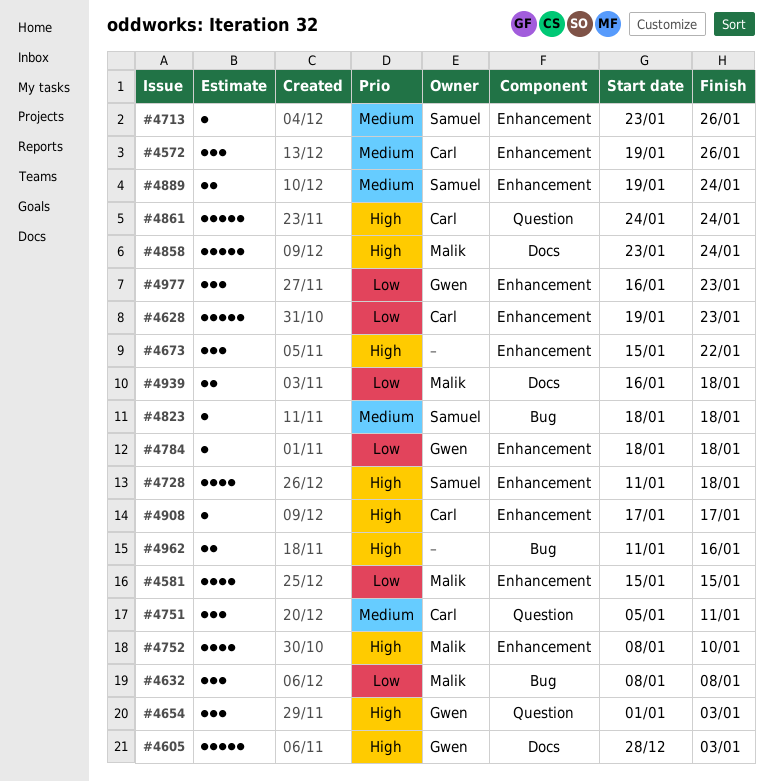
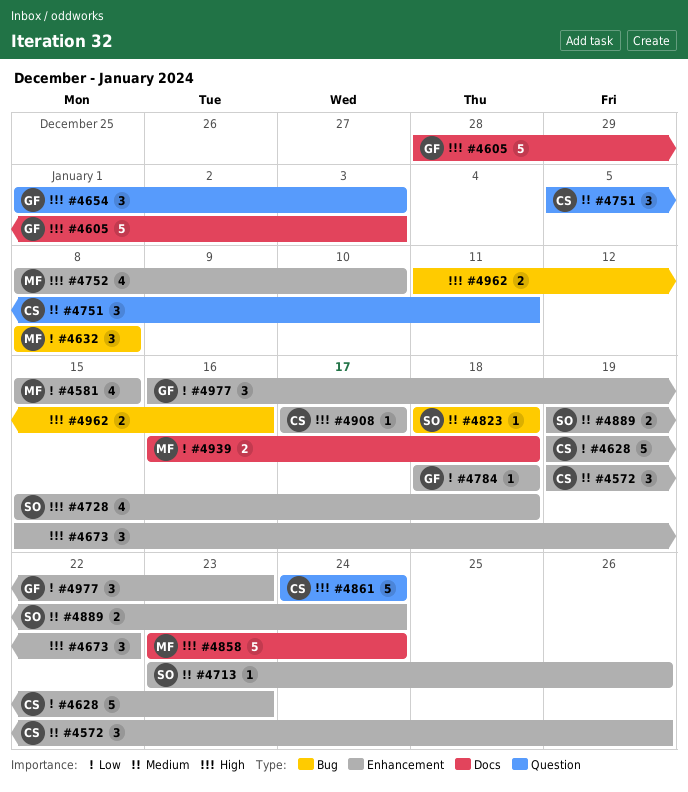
#4728, start: Jan 11 -> Jan 15

